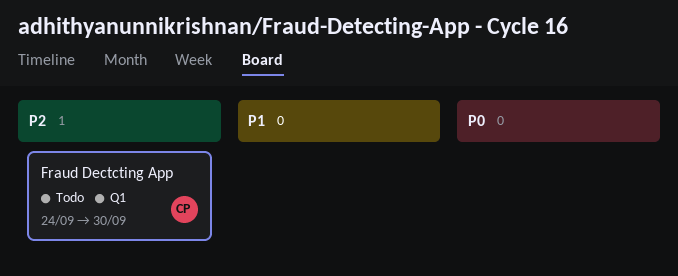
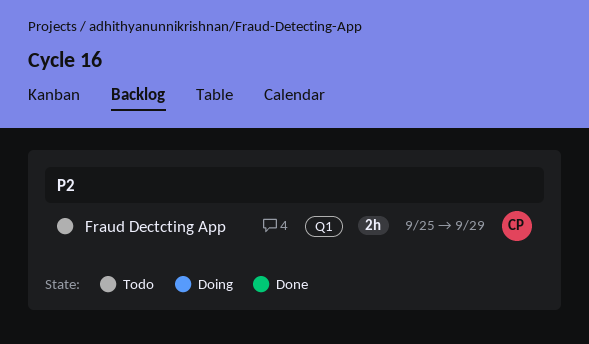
Fraud Dectcting App, start: Sep 24 -> Sep 25
Fraud Dectcting App, due: Sep 30 -> Sep 29

